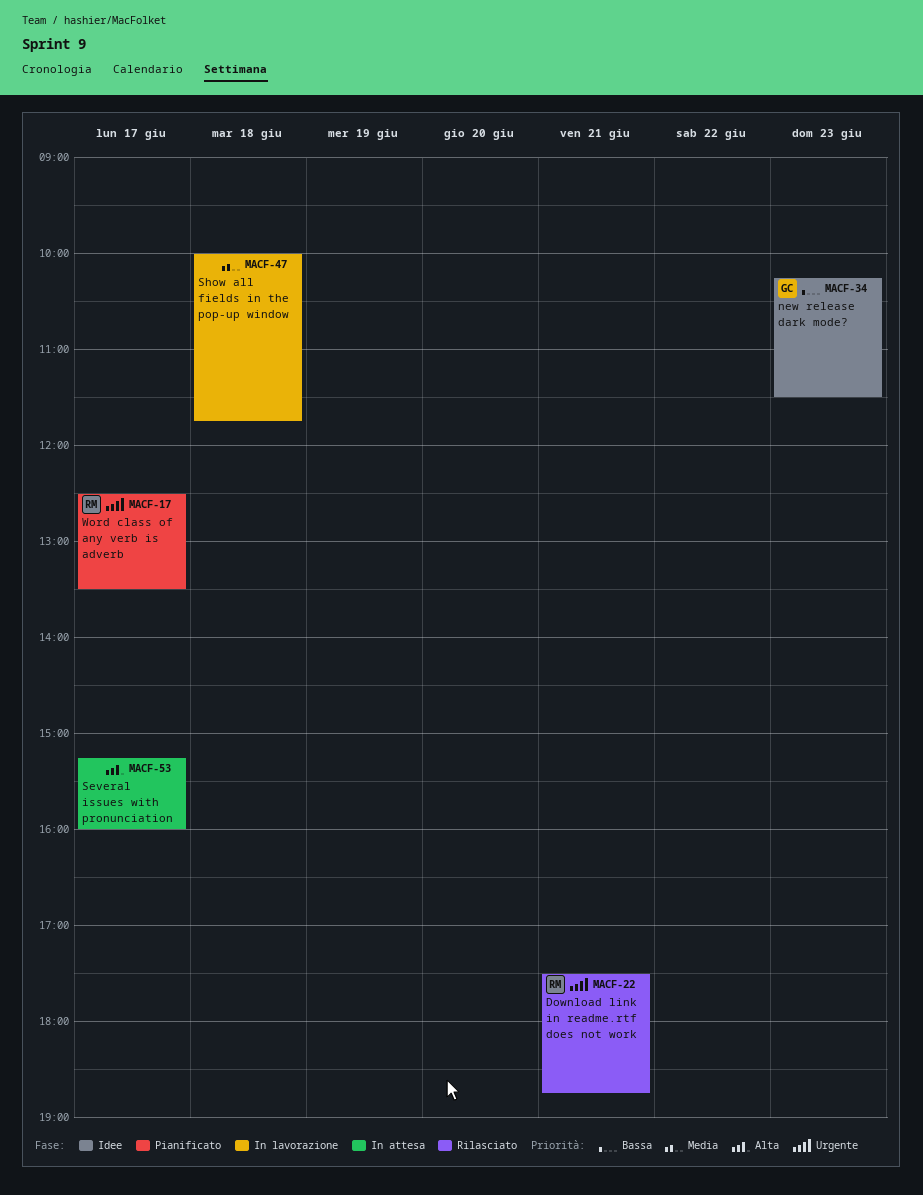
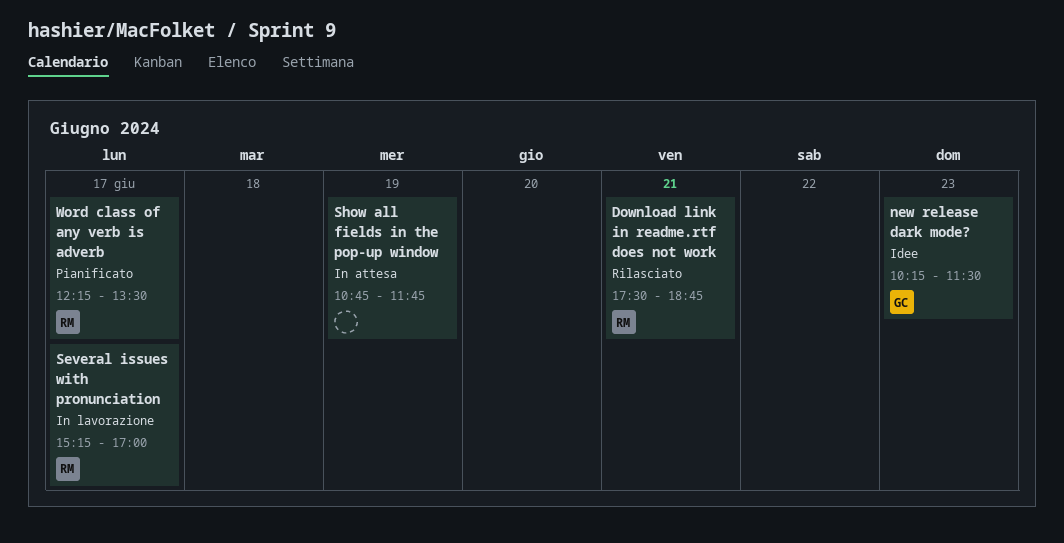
Several issues with pronunciation, status: In attesa -> In lavorazione
Several issues with pronunciation, owner: none -> RM
Several issues with pronunciation, ends: 16:00 -> 17:00
Show all fields in the pop-up window, status: In lavorazione -> In attesa
Show all fields in the pop-up window, day: Jun 18 -> Jun 19
Show all fields in the pop-up window, begins: 10:00 -> 10:45
Word class of any verb is adverb, begins: 12:30 -> 12:15

